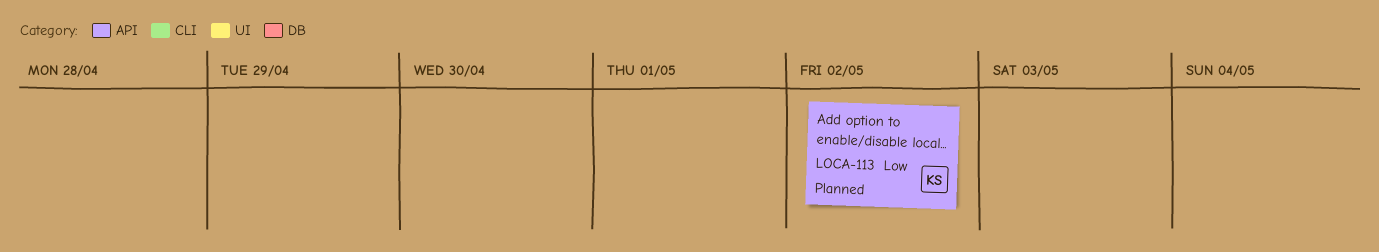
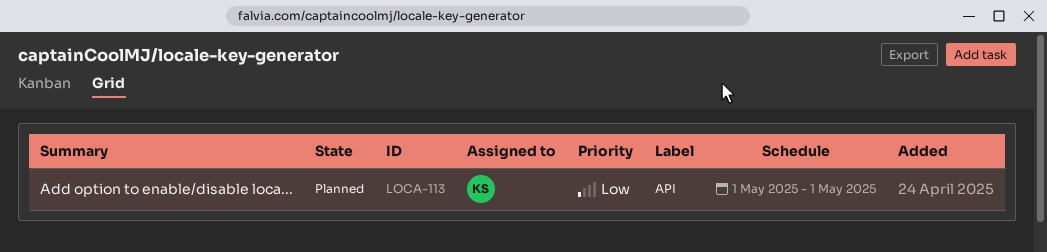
LOCA-113, due: May 2 -> May 1

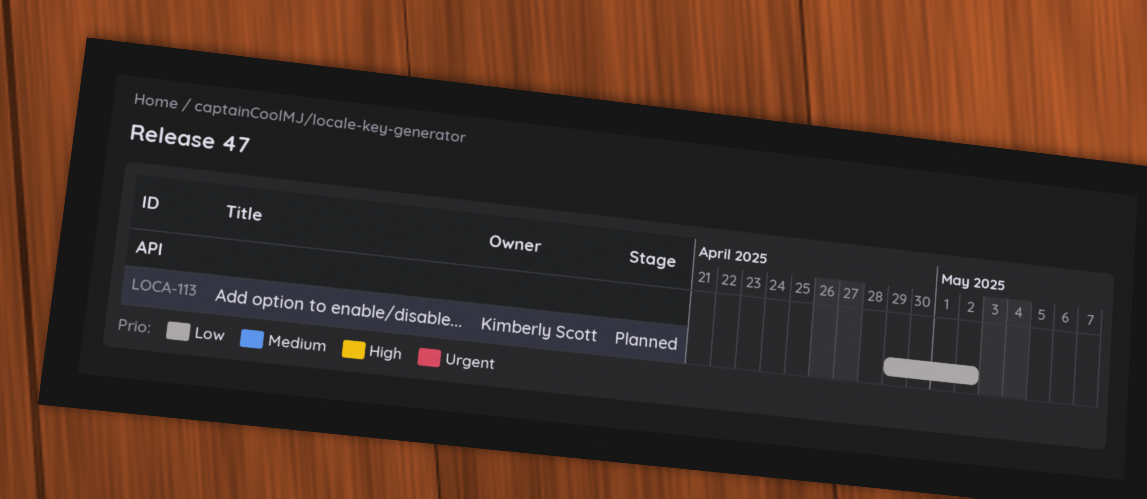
LOCA-113, start: May 1 -> Apr 29
LOCA-113, due: May 1 -> May 2

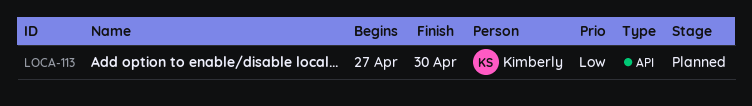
LOCA-113, start: Apr 29 -> Apr 27
LOCA-113, due: May 2 -> Apr 30

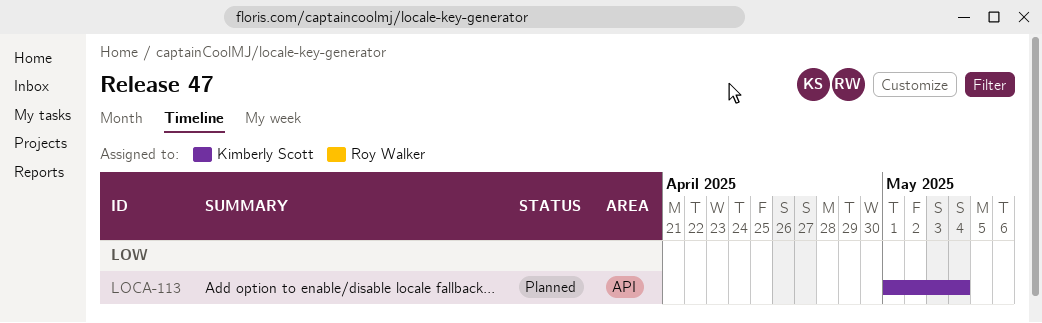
LOCA-113, start: Apr 27 -> May 1
LOCA-113, due: Apr 30 -> May 4

